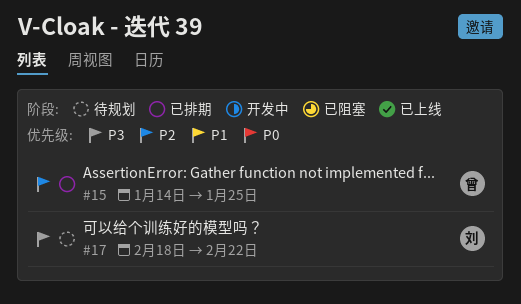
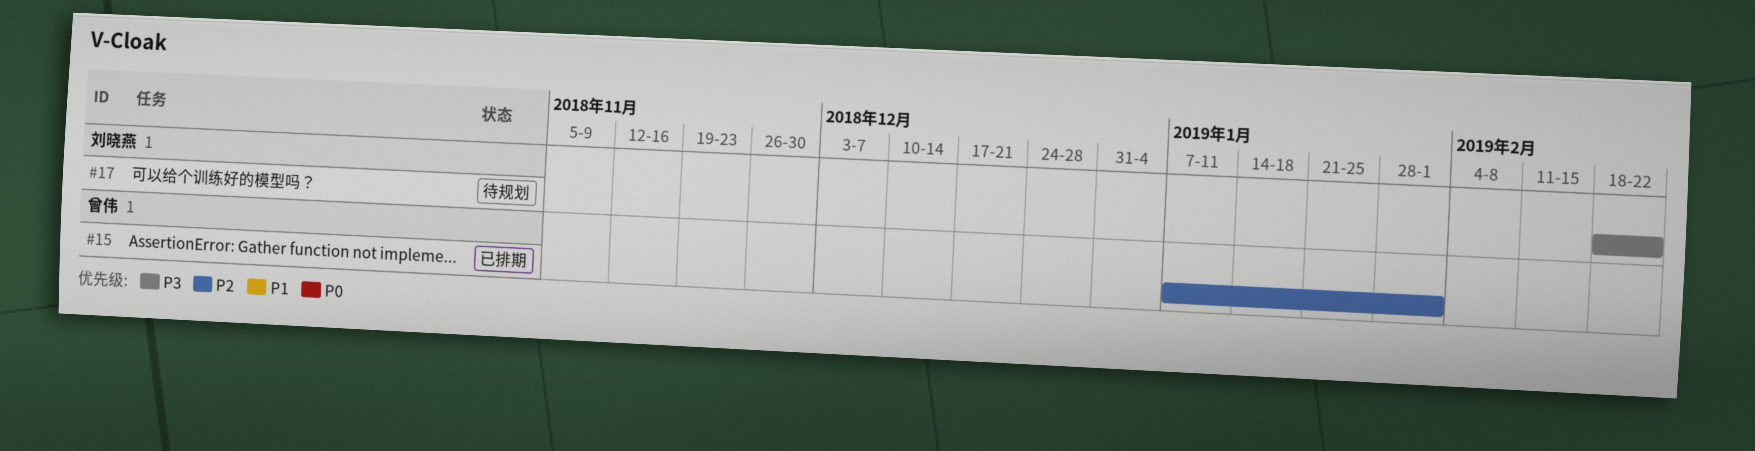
#15, start: Jan 14 -> Jan 7
#15, due: Jan 25 -> Feb 1

